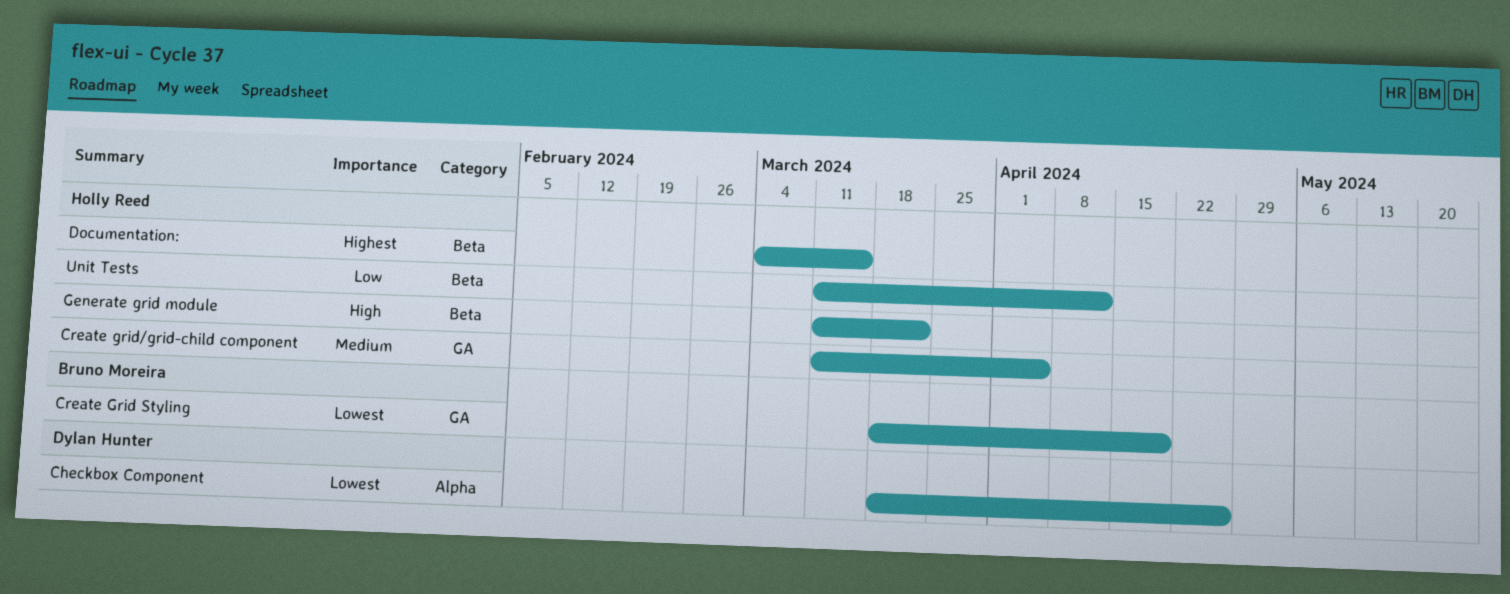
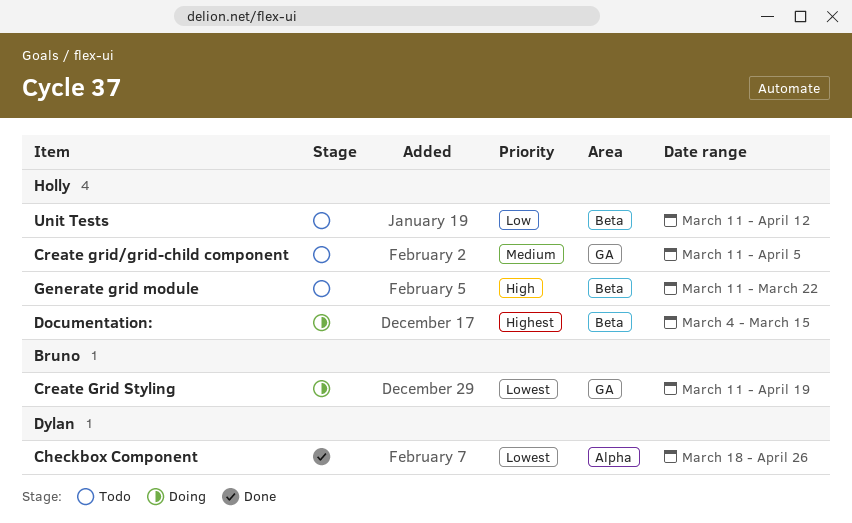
Create Grid Styling, start: Mar 18 -> Mar 11

